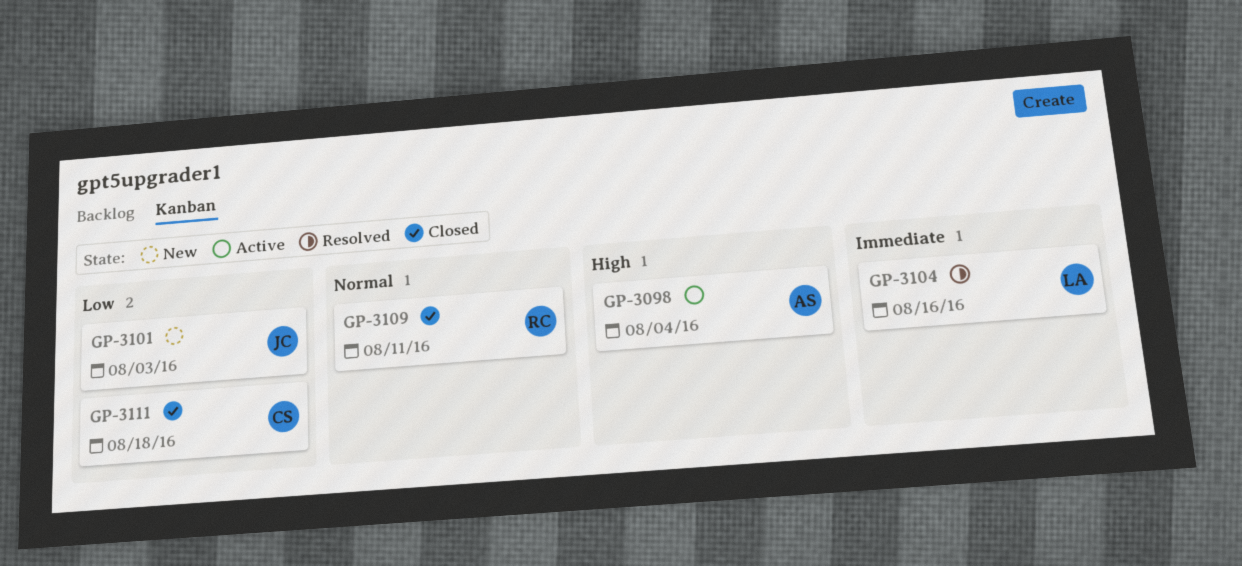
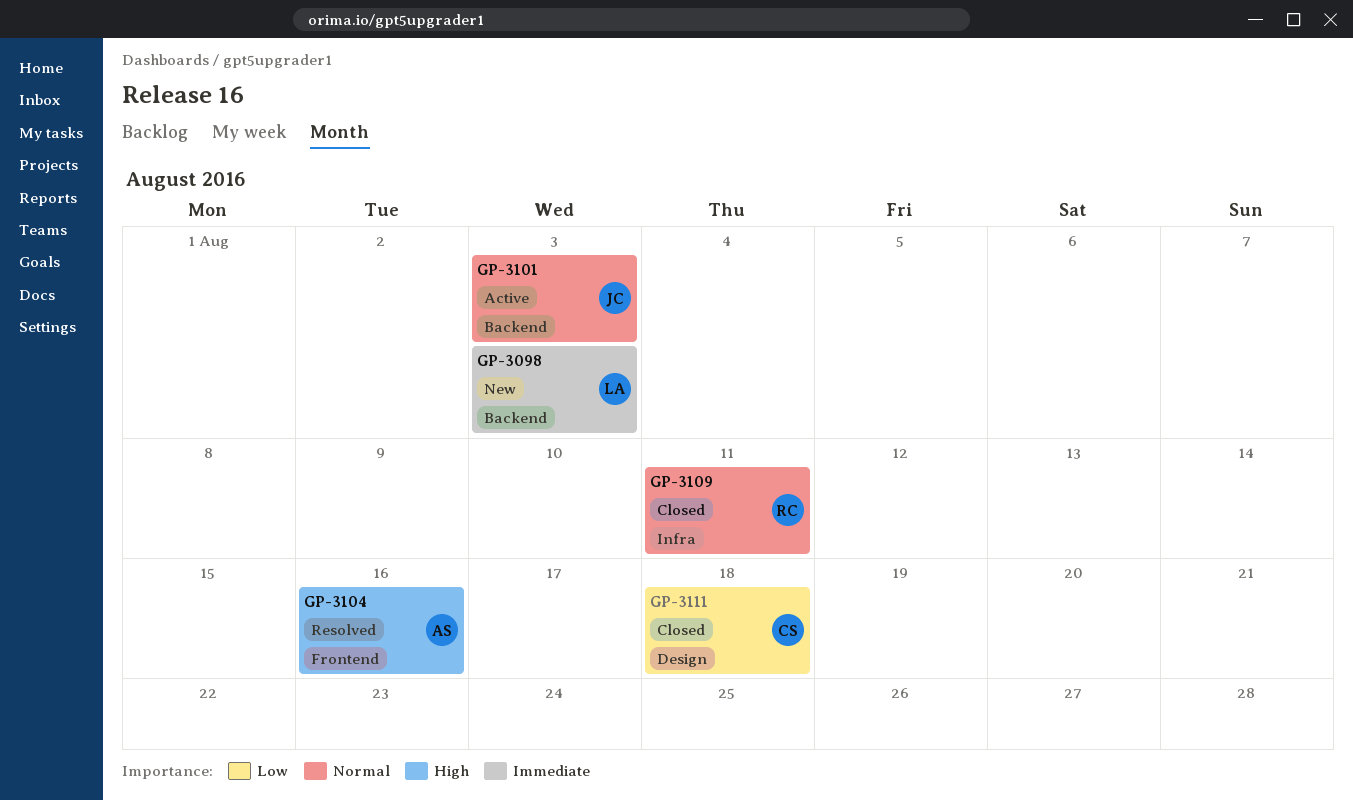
GP-3098, status: Active -> New
GP-3098, owner: AS -> LA
GP-3098, priority: High -> Immediate
GP-3098, due: Aug 4 -> Aug 3
GP-3101, status: New -> Active
GP-3101, priority: Low -> Normal
GP-3104, owner: LA -> AS
GP-3104, priority: Immediate -> High

